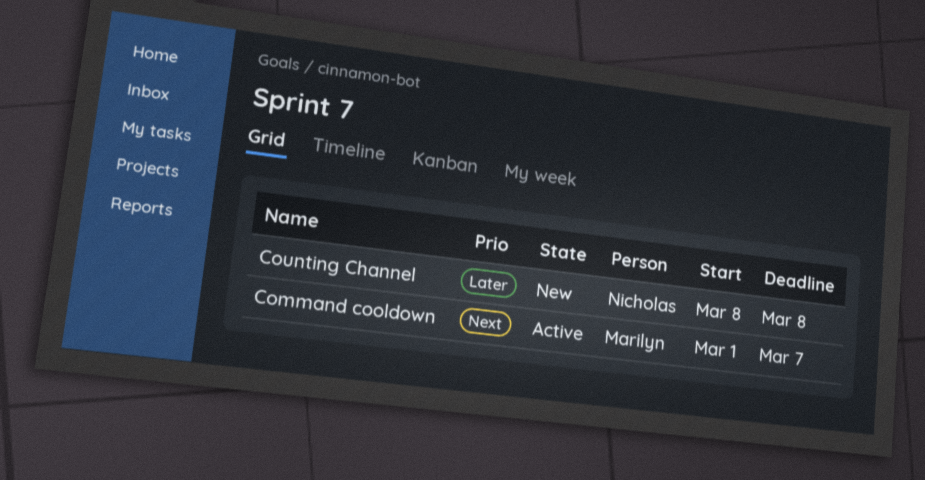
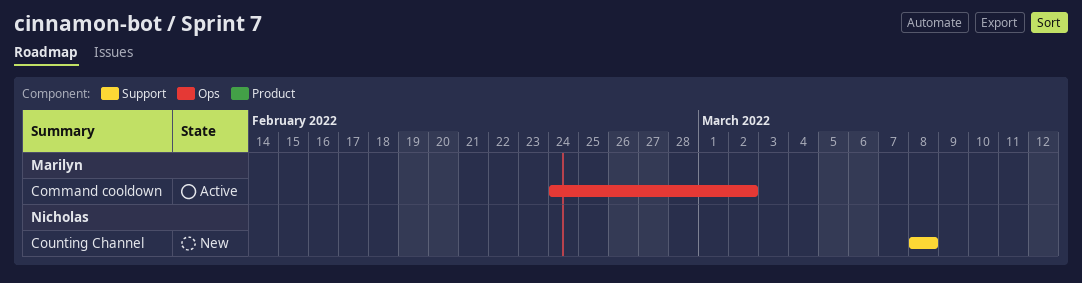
Command cooldown, start: Mar 1 -> Feb 24
Command cooldown, due: Mar 7 -> Mar 2

